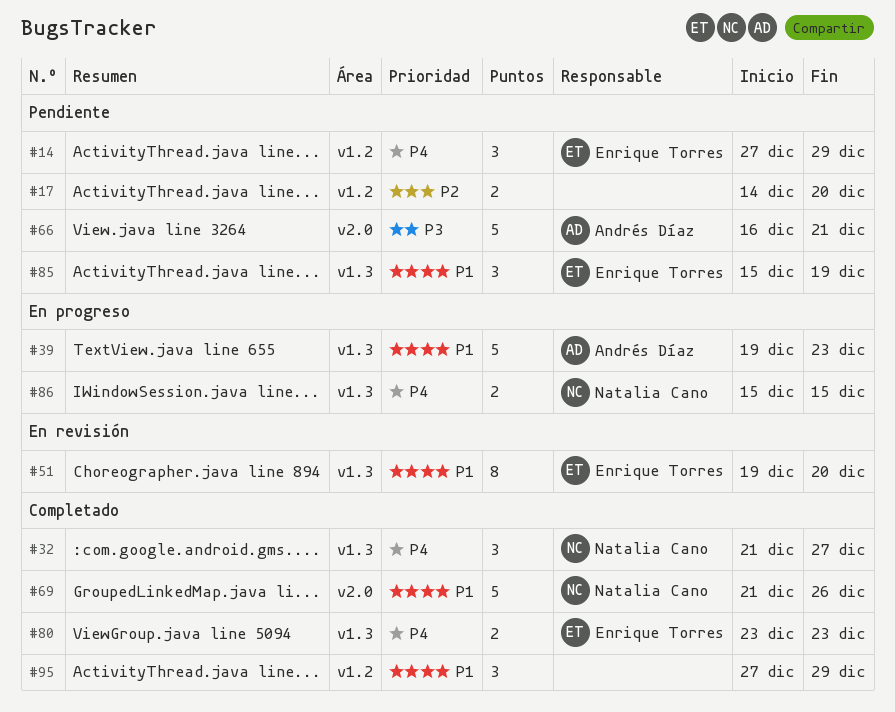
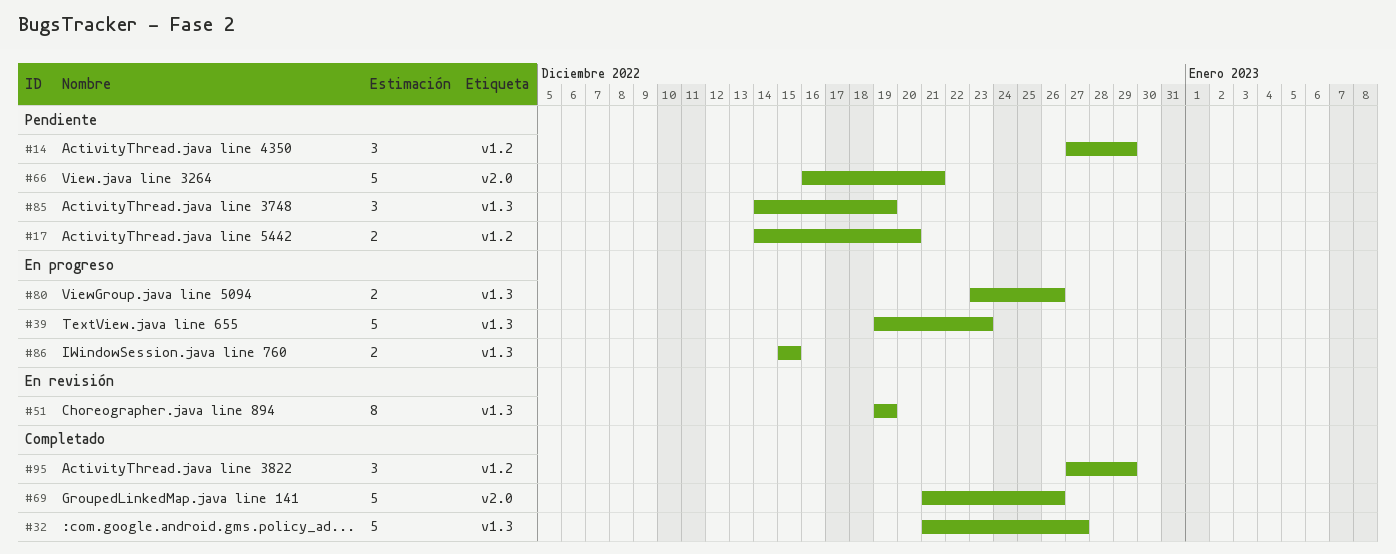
#32, estimate: 3 -> 5
#51, due: Dec 20 -> Dec 19
#80, status: Completado -> En progreso
#80, due: Dec 23 -> Dec 26
#85, start: Dec 15 -> Dec 14

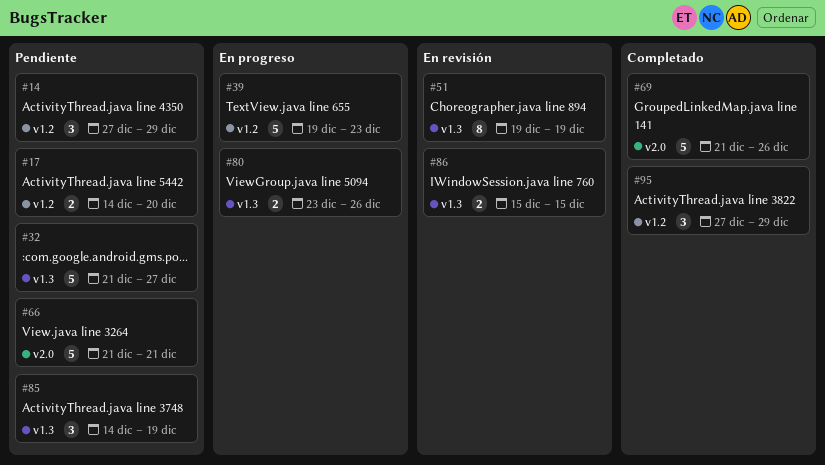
#32, status: Completado -> Pendiente
#39, label: v1.3 -> v1.2
#66, start: Dec 16 -> Dec 21
#86, status: En progreso -> En revisión

